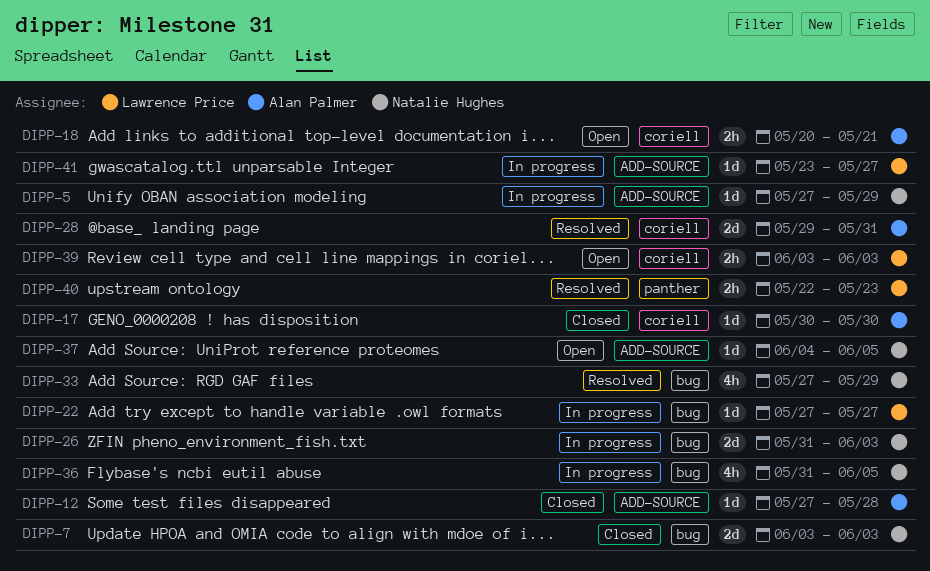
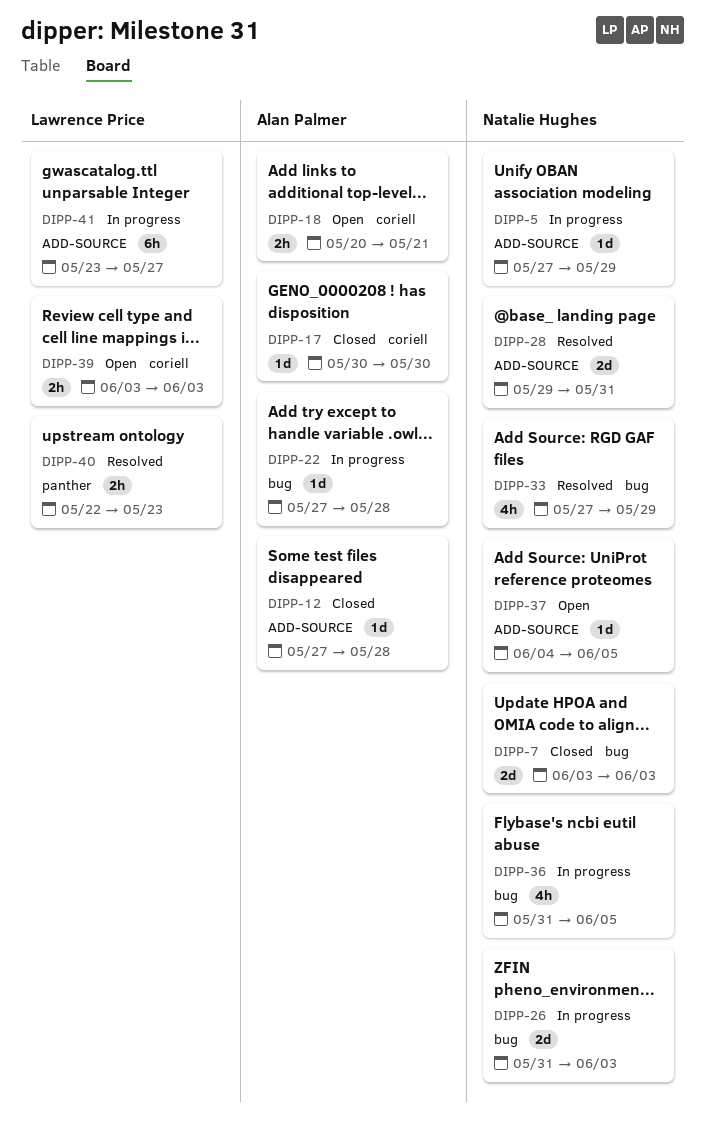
DIPP-22, owner: Lawrence Price -> Alan Palmer
DIPP-22, due: May 27 -> May 28
DIPP-28, owner: Alan Palmer -> Natalie Hughes
DIPP-28, label: coriell -> ADD-SOURCE
DIPP-41, estimate: 1d -> 6h

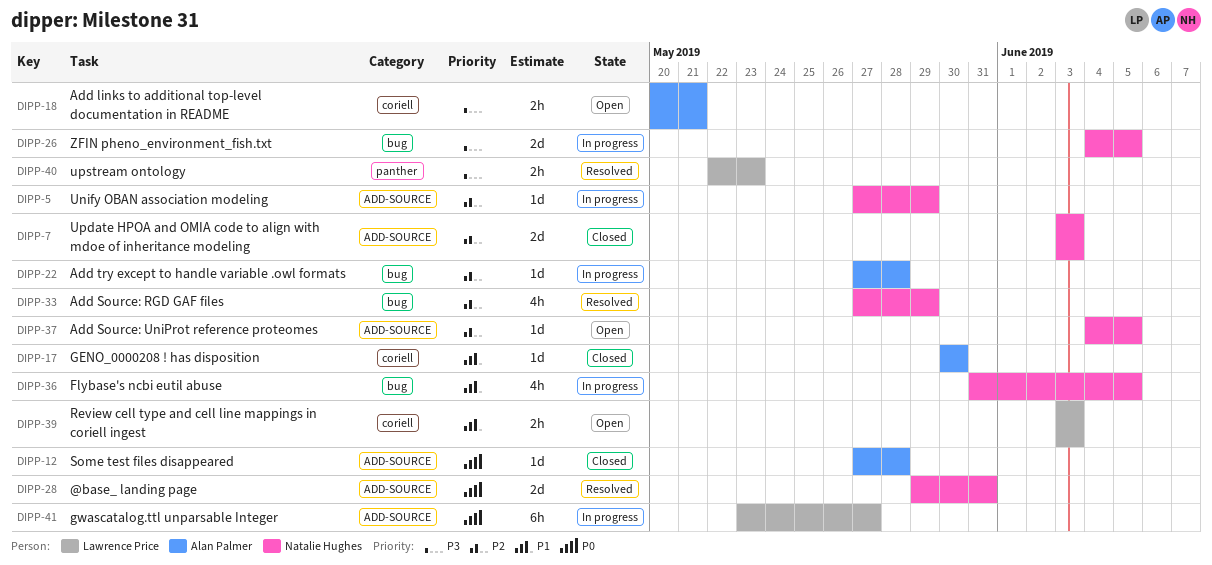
DIPP-7, label: bug -> ADD-SOURCE
DIPP-26, start: May 31 -> Jun 4
DIPP-26, due: Jun 3 -> Jun 5

